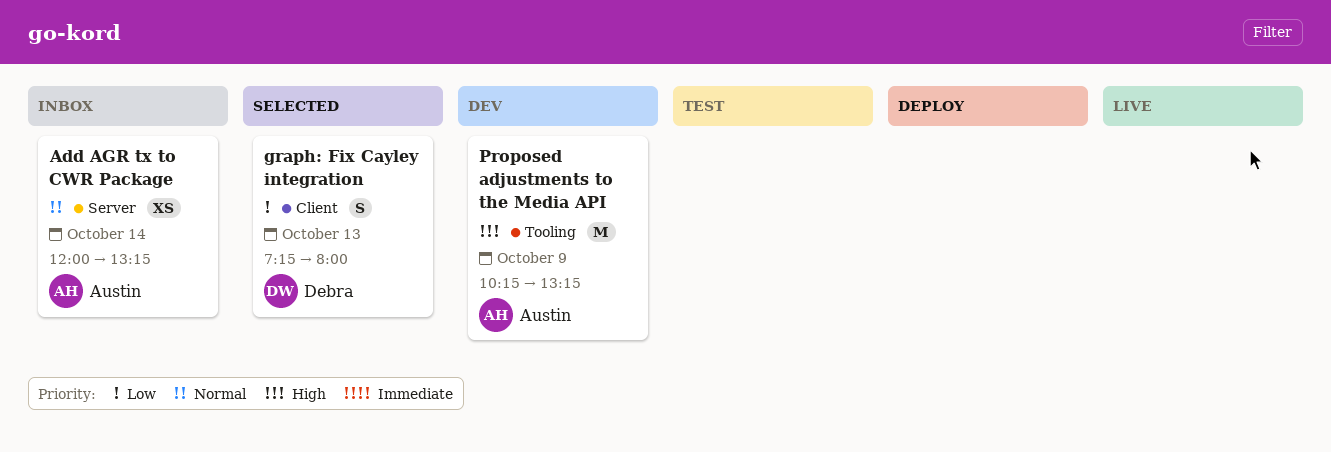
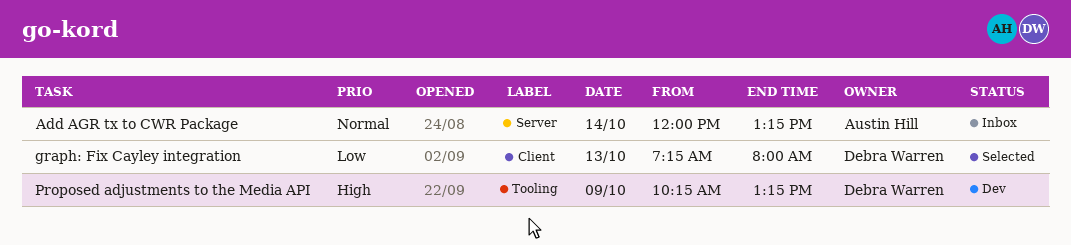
Proposed adjustments to the Media API, owner: Austin Hill -> Debra Warren

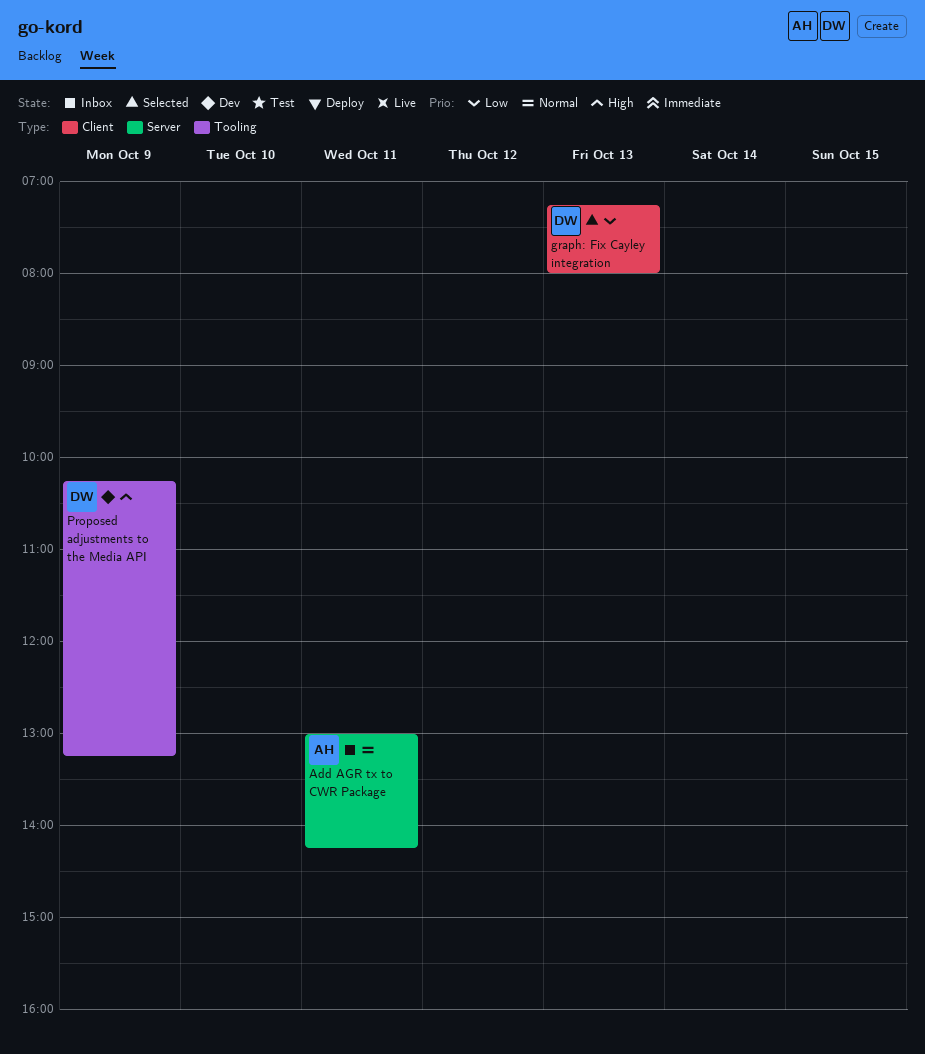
Add AGR tx to CWR Package, day: Oct 14 -> Oct 11
Add AGR tx to CWR Package, begins: 12:00 -> 13:00
Add AGR tx to CWR Package, ends: 13:15 -> 14:15

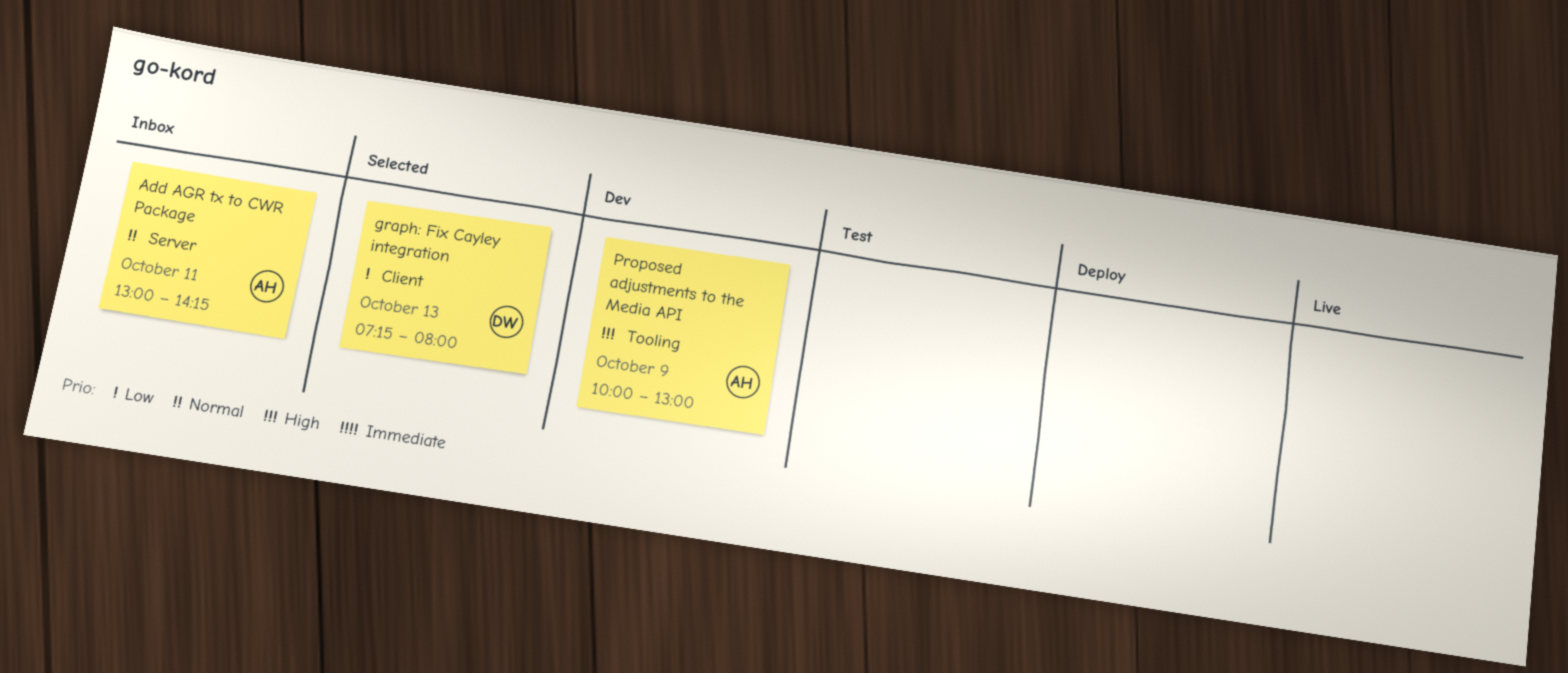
Proposed adjustments to the Media API, owner: DW -> AH
Proposed adjustments to the Media API, begins: 10:15 -> 10:00
Proposed adjustments to the Media API, ends: 13:15 -> 13:00

